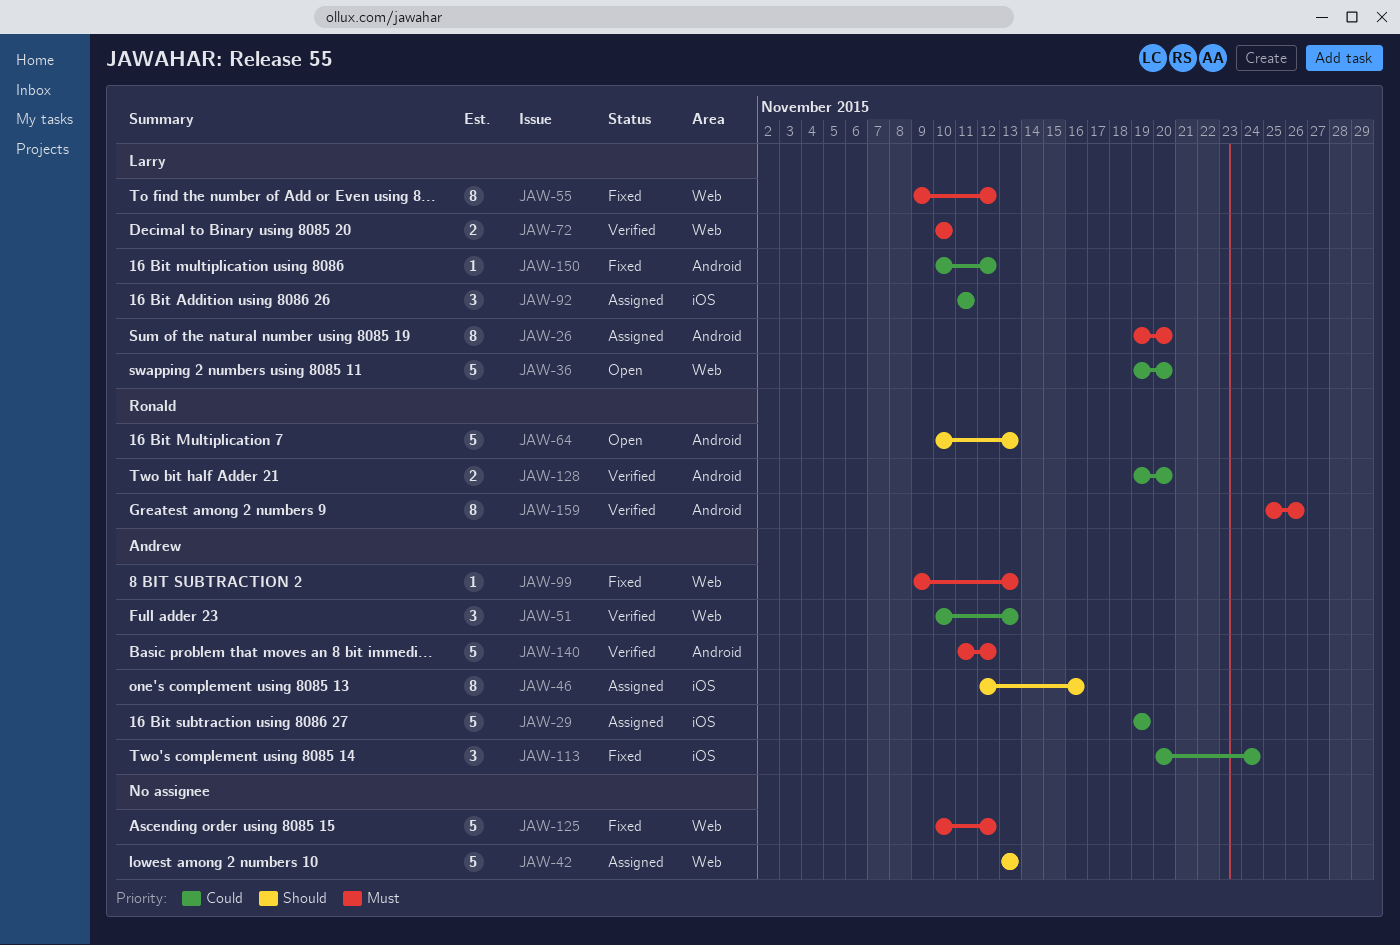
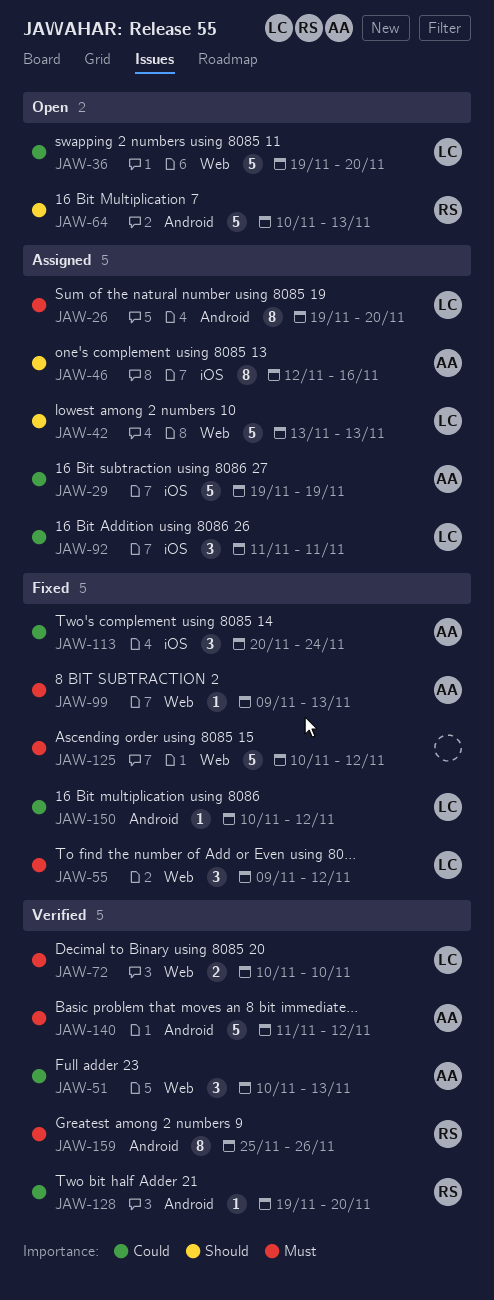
JAW-42, owner: none -> Larry
JAW-55, estimate: 8 -> 3
JAW-128, estimate: 2 -> 1

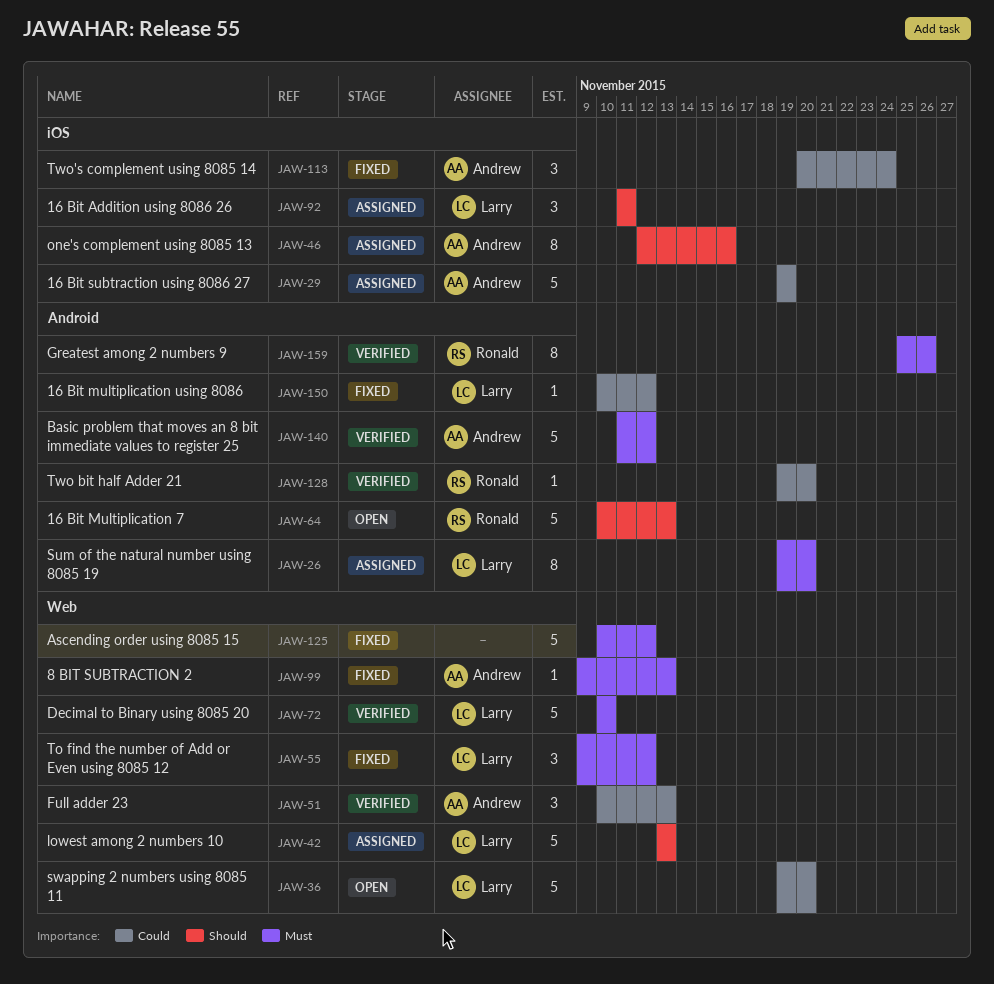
JAW-72, estimate: 2 -> 5
JAW-92, priority: Could -> Should

